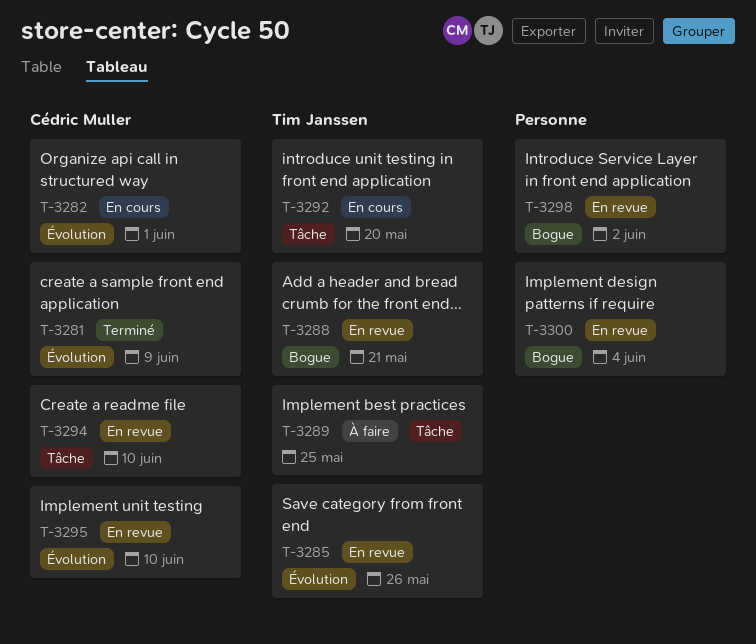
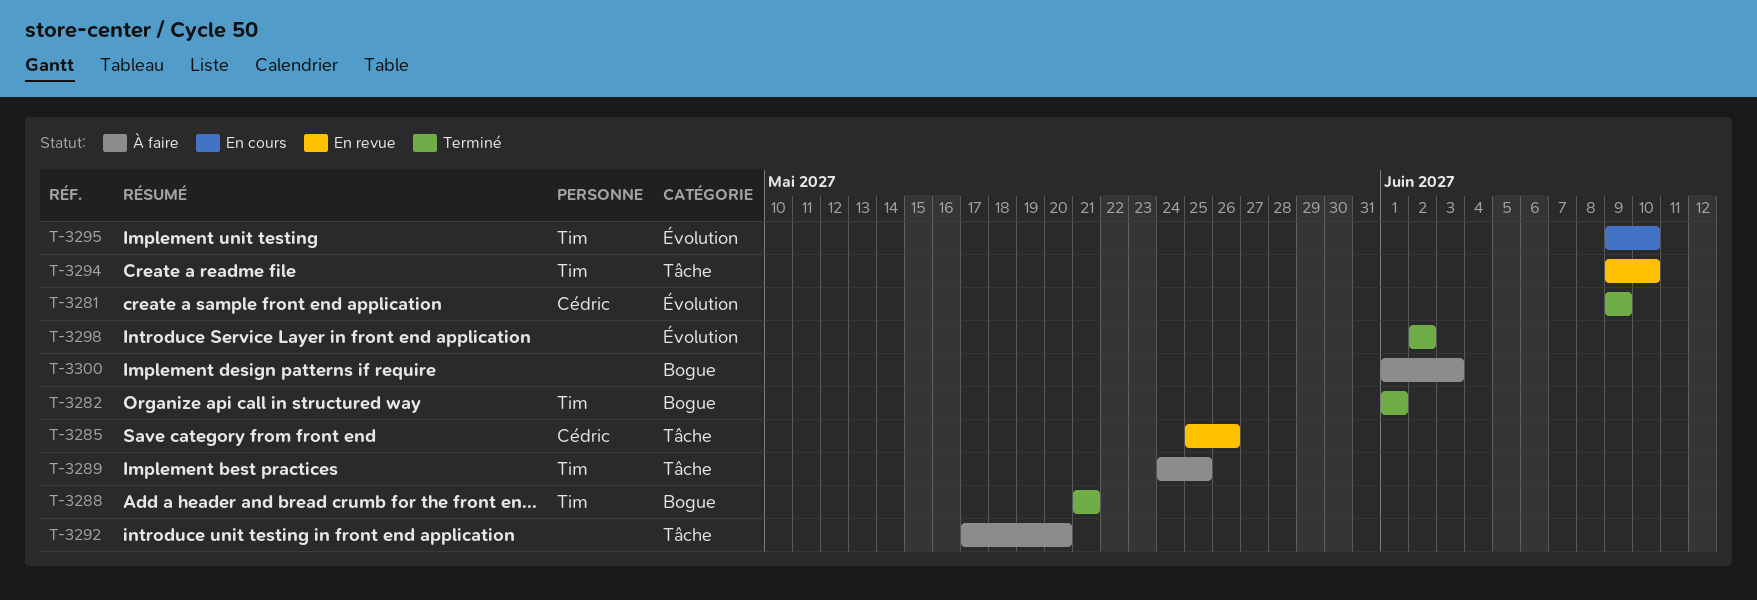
T-3282, status: En cours -> Terminé
T-3282, owner: Cédric Muller -> Tim Janssen
T-3282, label: Évolution -> Bogue
T-3285, owner: Tim Janssen -> Cédric Muller
T-3285, label: Évolution -> Tâche
T-3288, status: En revue -> Terminé
T-3292, status: En cours -> À faire
T-3292, owner: Tim Janssen -> none
T-3294, owner: Cédric Muller -> Tim Janssen
T-3295, status: En revue -> En cours
T-3295, owner: Cédric Muller -> Tim Janssen
T-3298, status: En revue -> Terminé
T-3298, label: Bogue -> Évolution
T-3300, status: En revue -> À faire
T-3300, due: Jun 4 -> Jun 3

